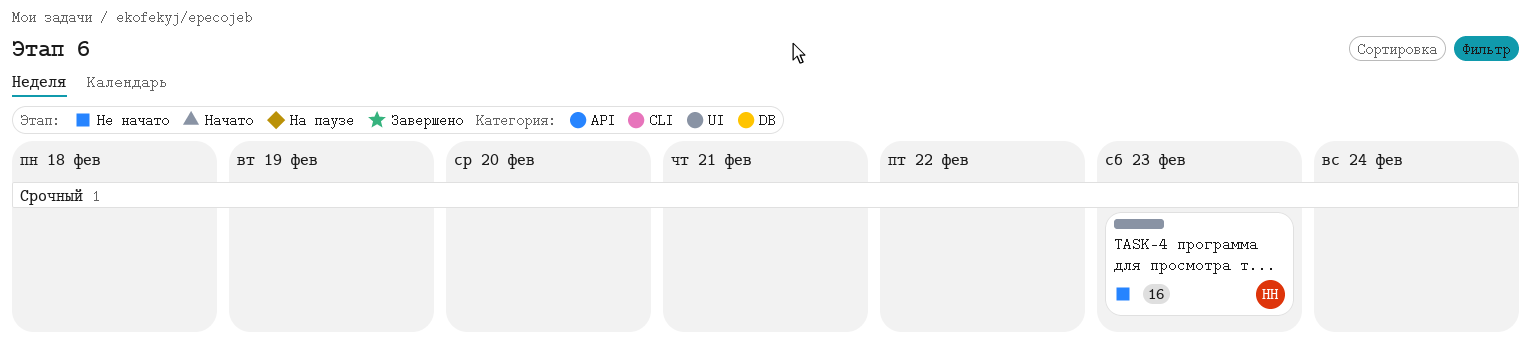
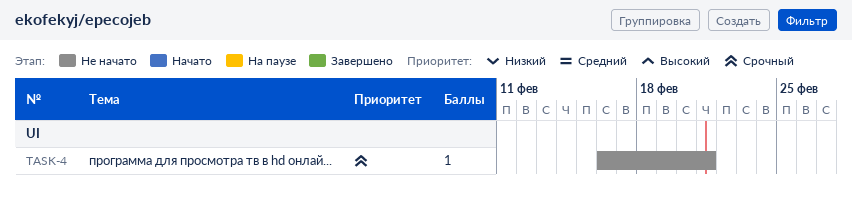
TASK-4, estimate: 16 -> 1
TASK-4, due: Feb 23 -> Feb 21

